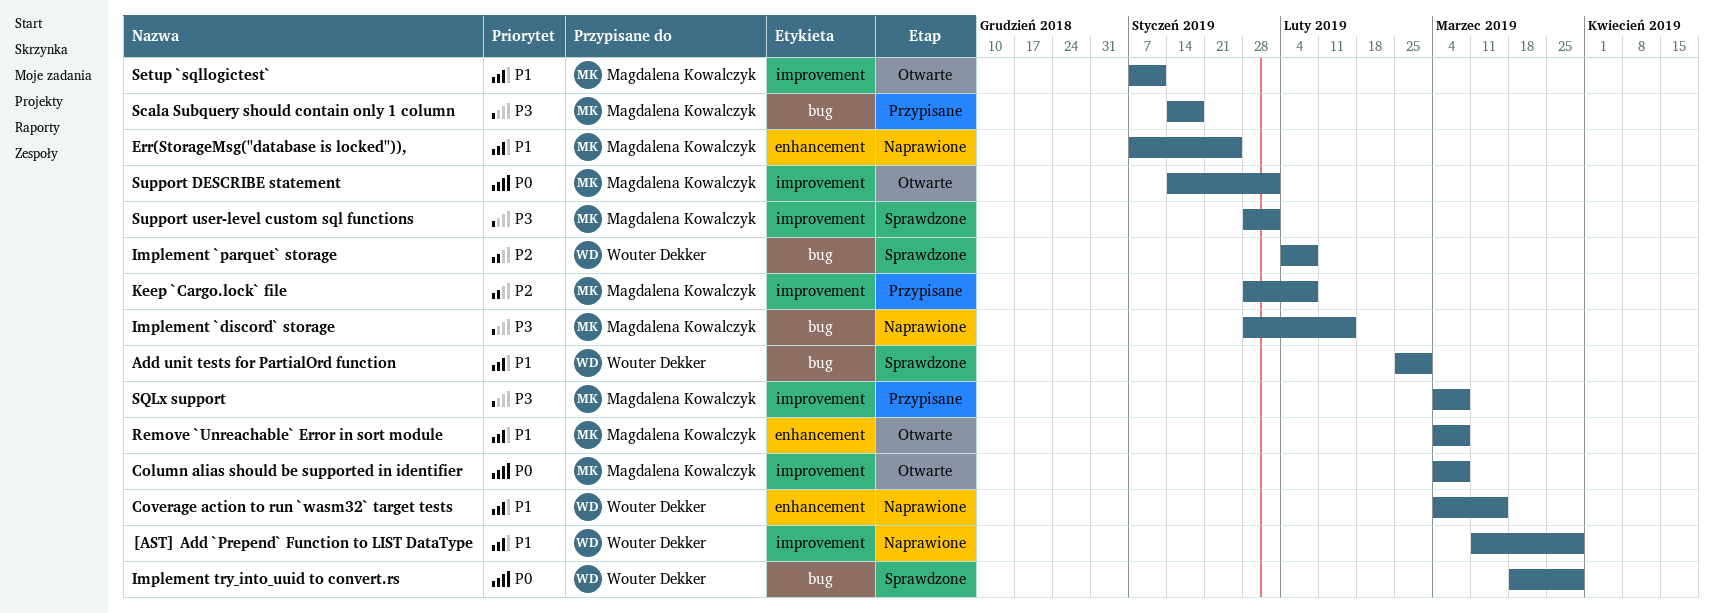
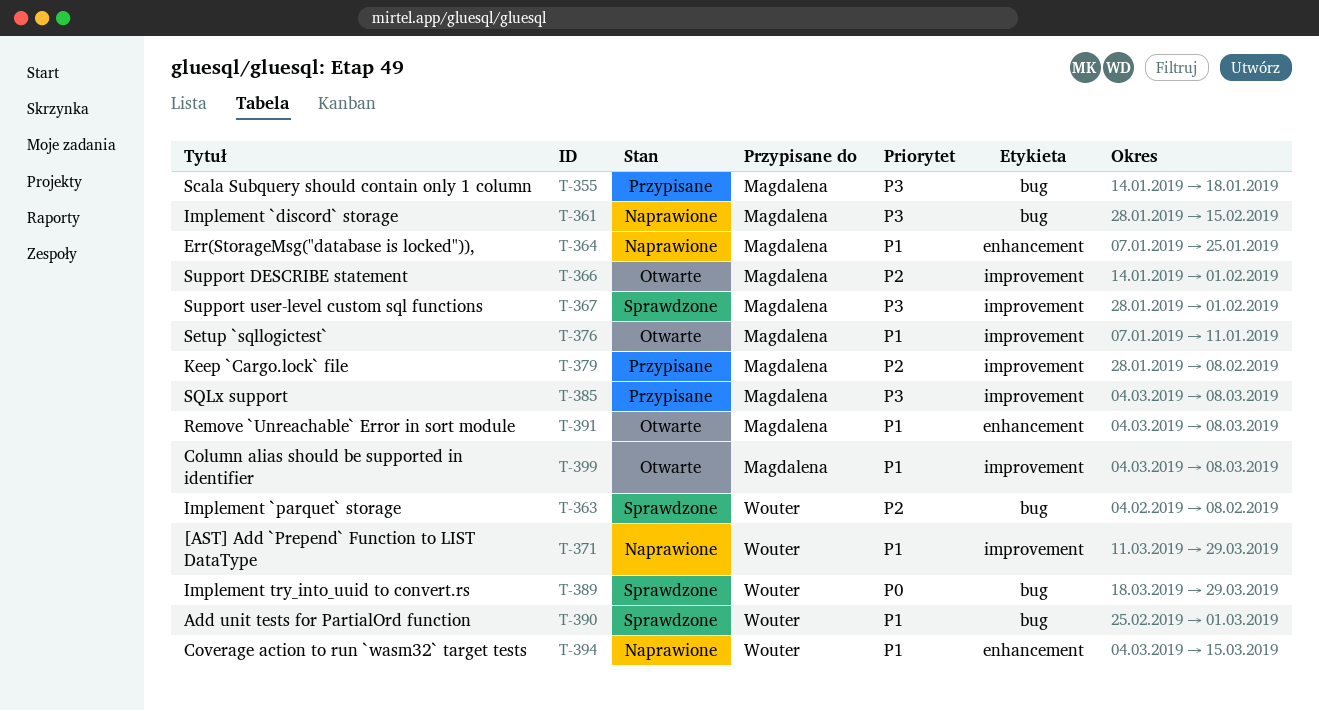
Column alias should be supported in identifier, priority: P0 -> P1
Support DESCRIBE statement, priority: P0 -> P2

